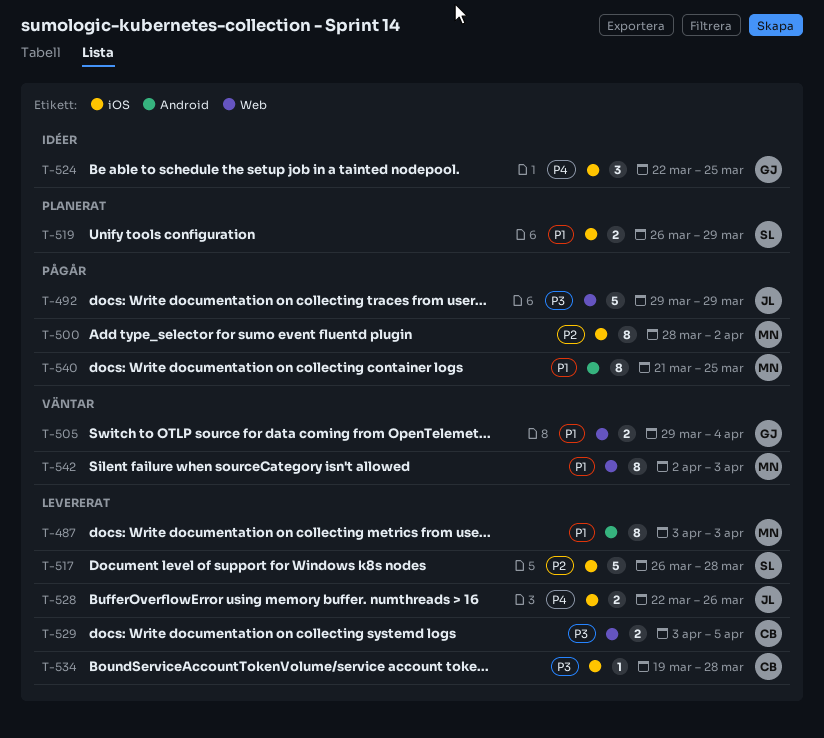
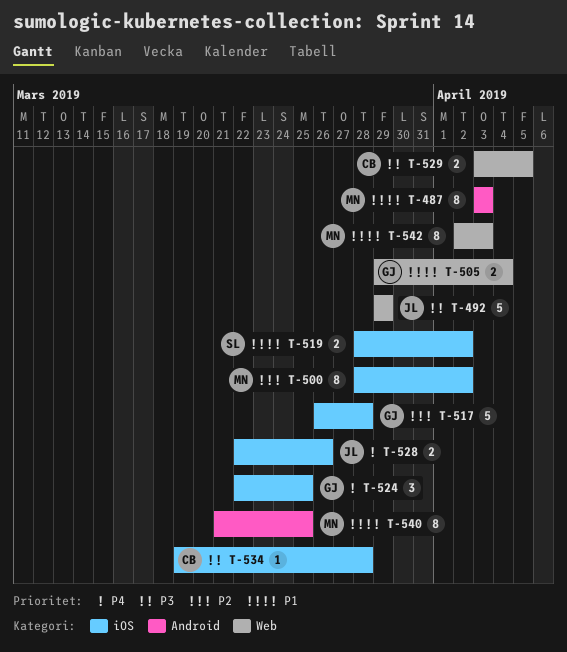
T-517, owner: SL -> GJ
T-519, start: Mar 26 -> Mar 28
T-519, due: Mar 29 -> Apr 2

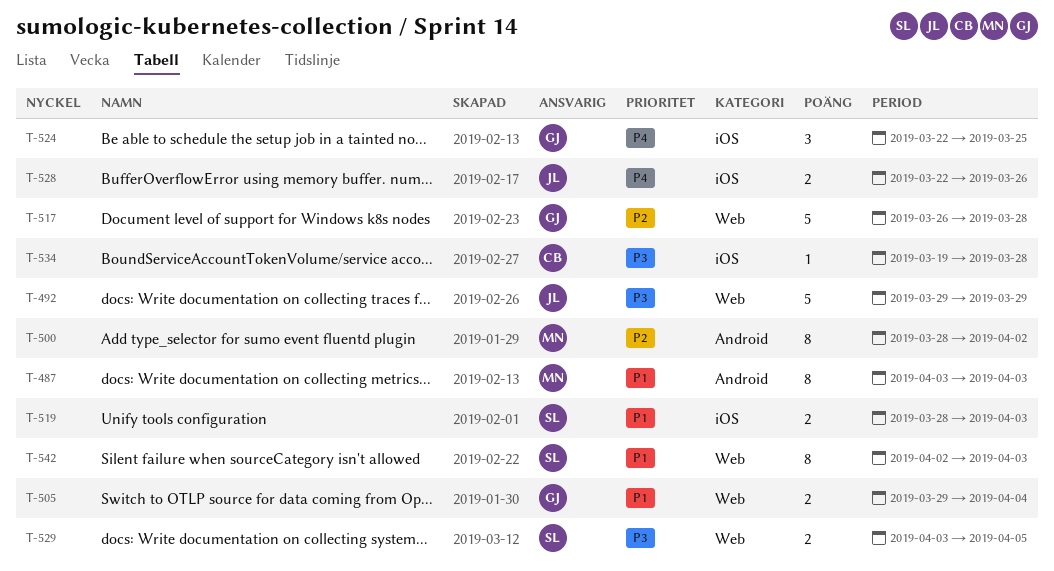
T-500, label: iOS -> Android
T-517, label: iOS -> Web
T-519, due: Apr 2 -> Apr 3
T-529, owner: CB -> SL
T-540: present -> none
T-542, owner: MN -> SL

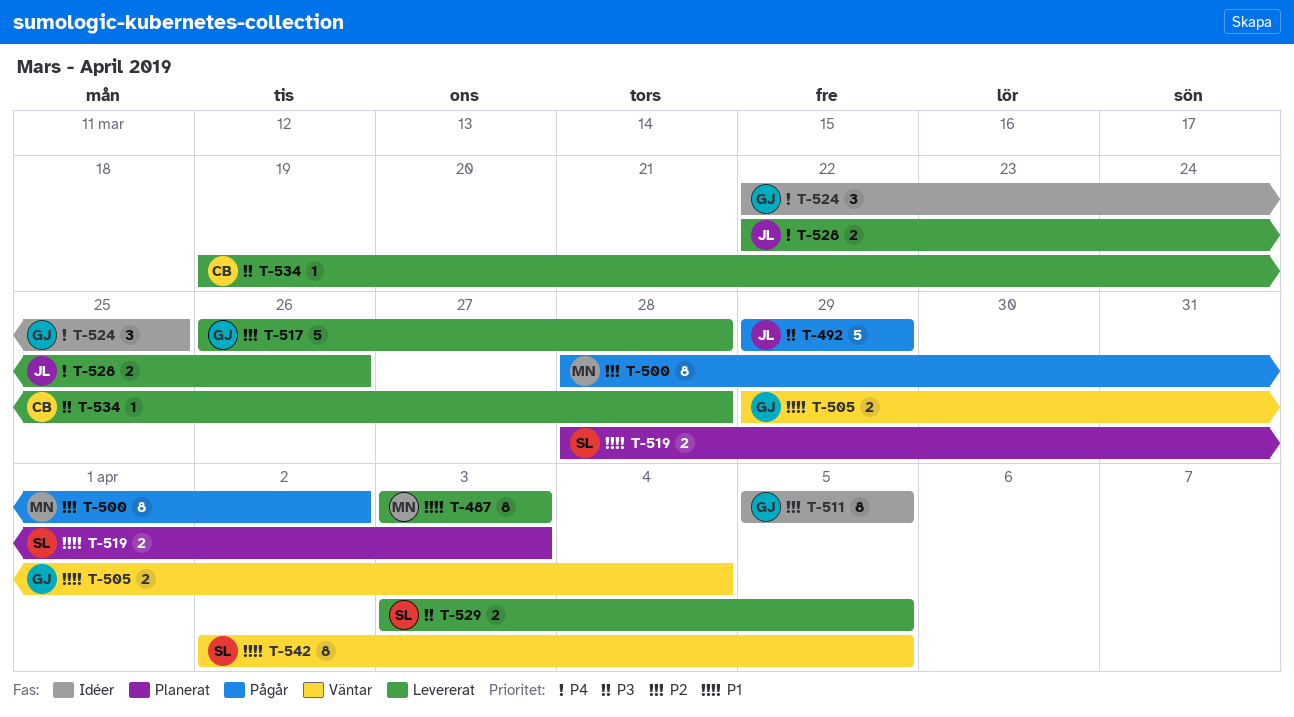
T-511: none -> present
T-542, due: Apr 3 -> Apr 5

